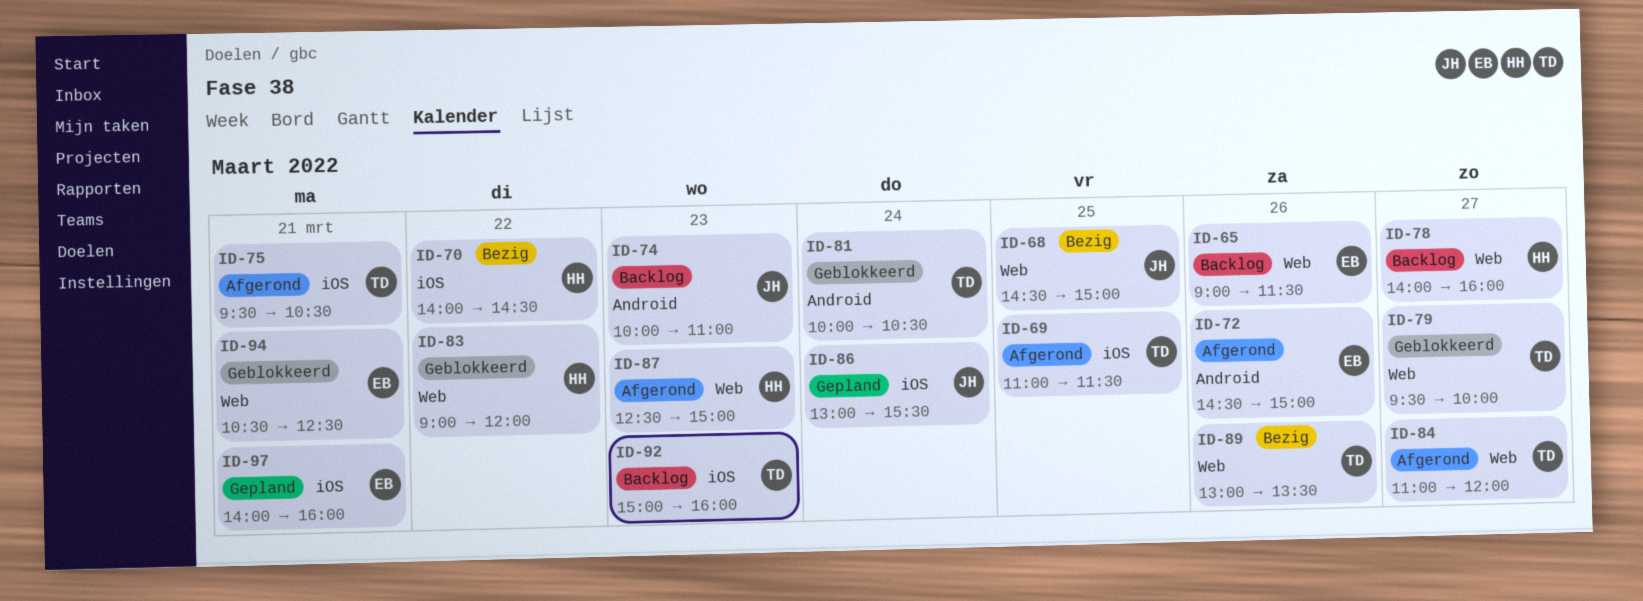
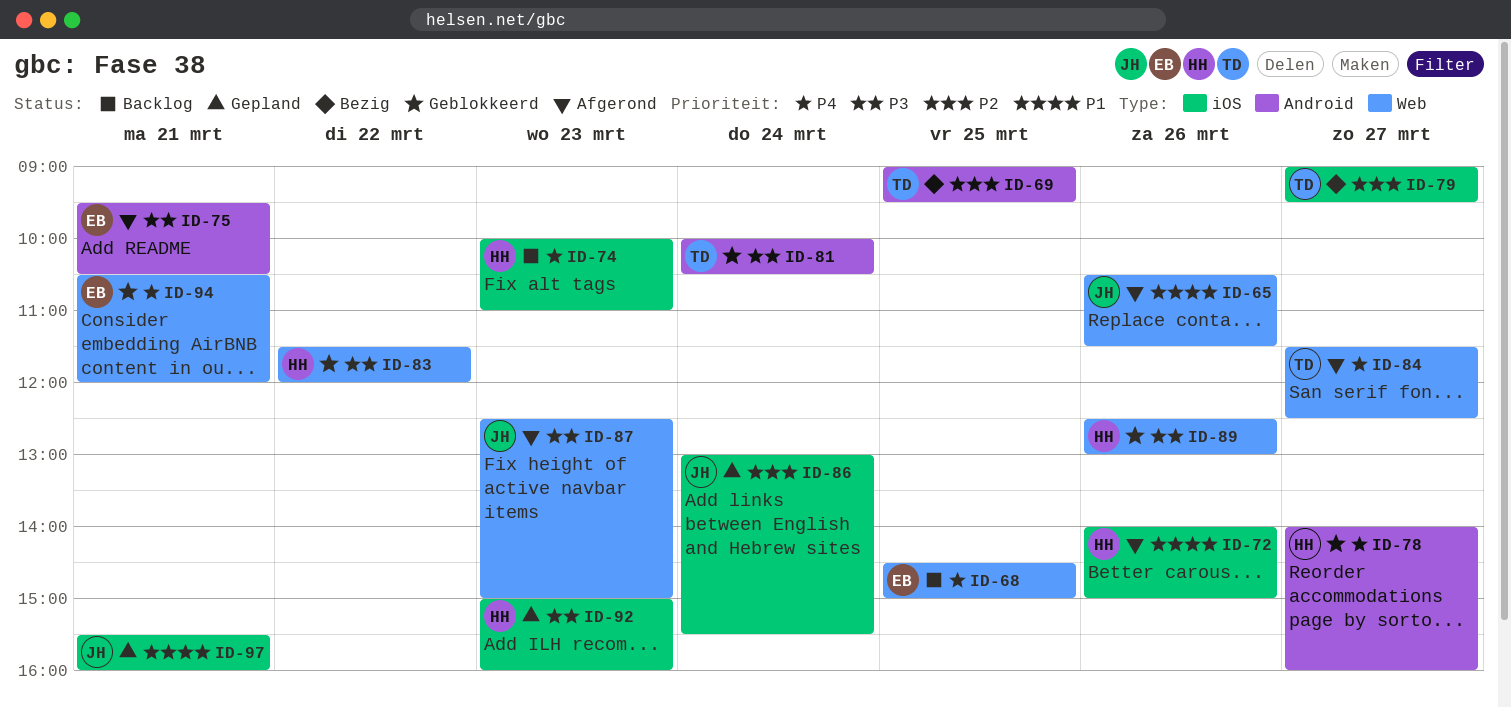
ID-65, status: Backlog -> Afgerond
ID-65, owner: EB -> JH
ID-65, begins: 09:00 -> 10:30
ID-68, status: Bezig -> Backlog
ID-68, owner: JH -> EB
ID-69, status: Afgerond -> Bezig
ID-69, label: iOS -> Android
ID-69, begins: 11:00 -> 09:00
ID-69, ends: 11:30 -> 09:30
ID-70: present -> none
ID-72, owner: EB -> HH
ID-72, label: Android -> iOS
ID-72, begins: 14:30 -> 14:00
ID-74, owner: JH -> HH
ID-74, label: Android -> iOS
ID-75, owner: TD -> EB
ID-75, label: iOS -> Android
ID-78, status: Backlog -> Geblokkeerd
ID-78, label: Web -> Android
ID-79, status: Geblokkeerd -> Bezig
ID-79, label: Web -> iOS
ID-79, begins: 09:30 -> 09:00
ID-79, ends: 10:00 -> 09:30
ID-83, begins: 09:00 -> 11:30
ID-84, begins: 11:00 -> 11:30
ID-84, ends: 12:00 -> 12:30
ID-87, owner: HH -> JH
ID-89, status: Bezig -> Geblokkeerd
ID-89, owner: TD -> HH
ID-89, begins: 13:00 -> 12:30
ID-89, ends: 13:30 -> 13:00
ID-92, status: Backlog -> Gepland
ID-92, owner: TD -> HH
ID-94, ends: 12:30 -> 12:00
ID-97, owner: EB -> JH
ID-97, begins: 14:00 -> 15:30

